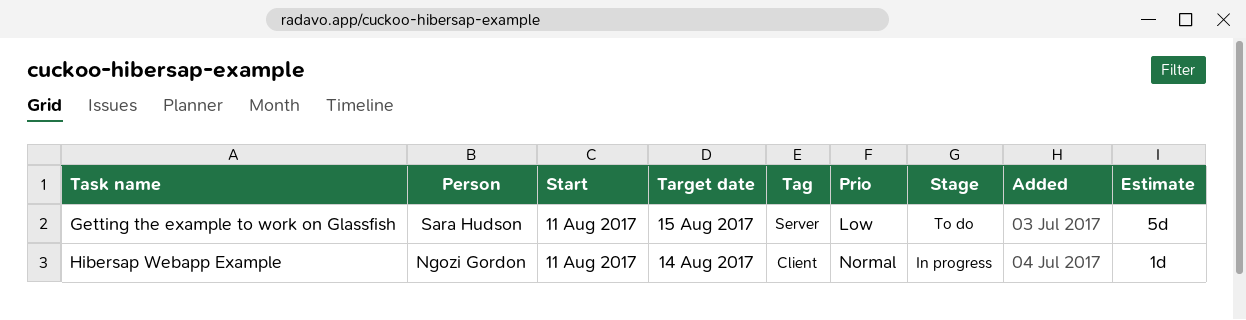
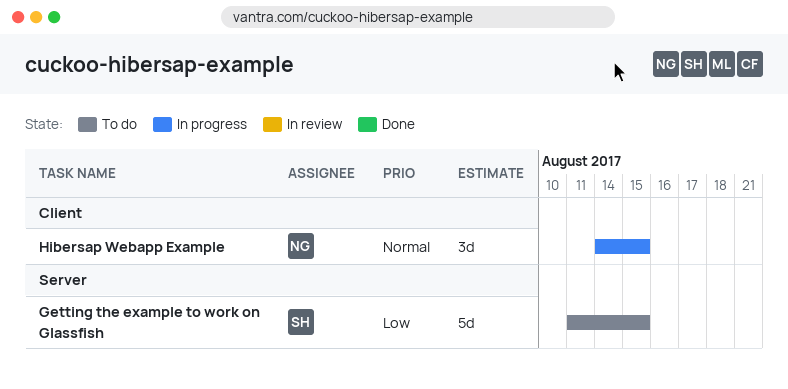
Hibersap Webapp Example, estimate: 1d -> 3d
Hibersap Webapp Example, start: Aug 11 -> Aug 14
Hibersap Webapp Example, due: Aug 14 -> Aug 15

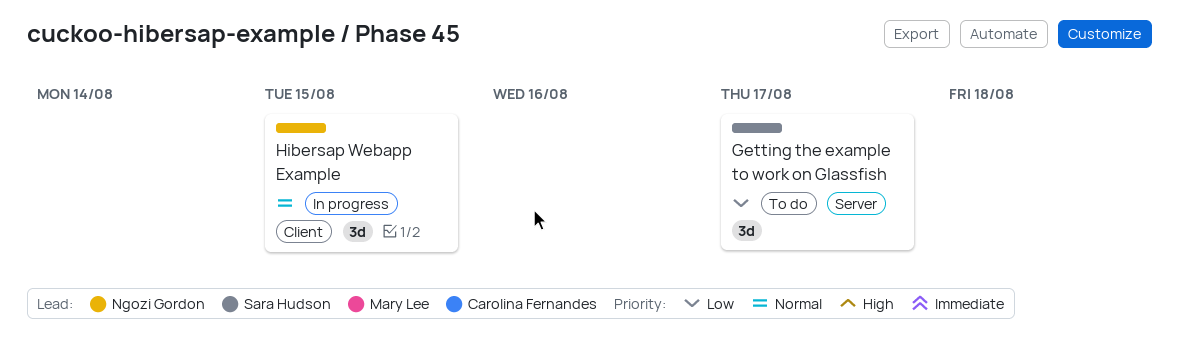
Getting the example to work on Glassfish, estimate: 5d -> 3d
Getting the example to work on Glassfish, due: Aug 15 -> Aug 17

